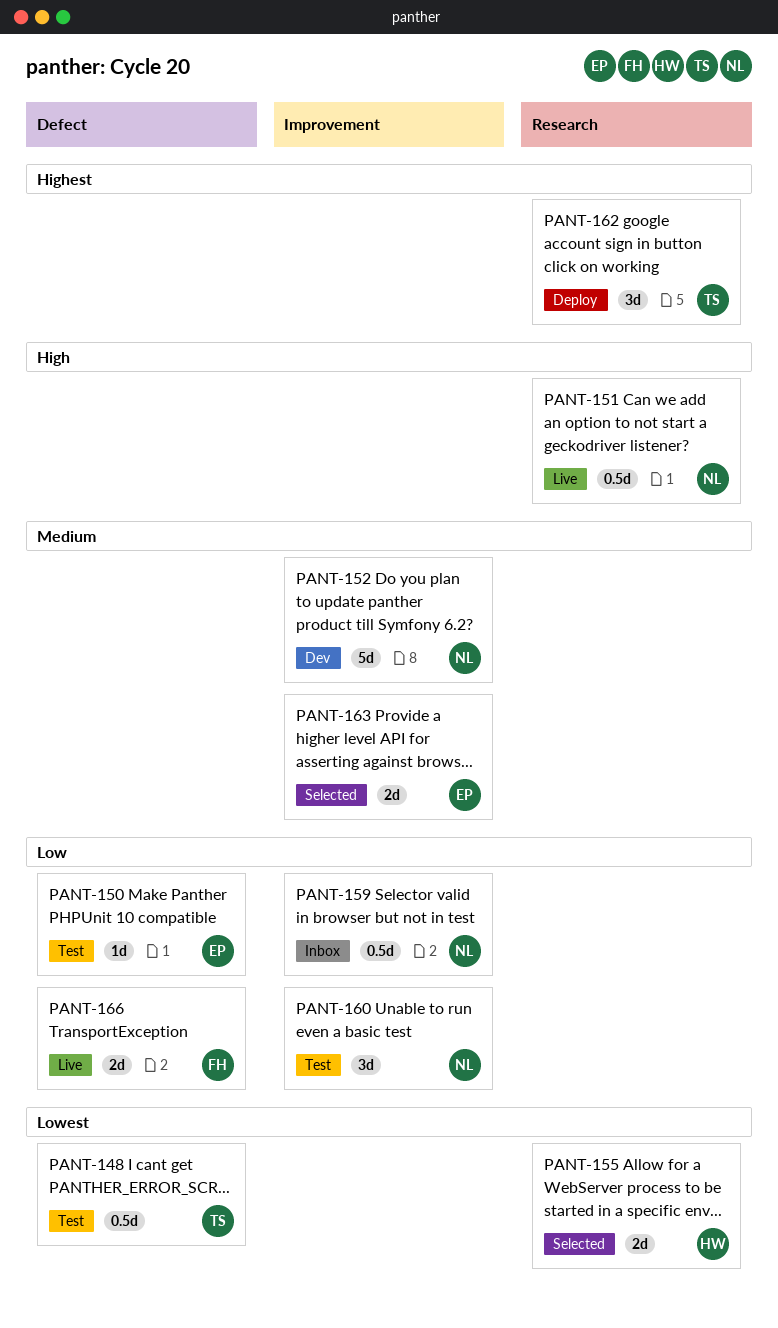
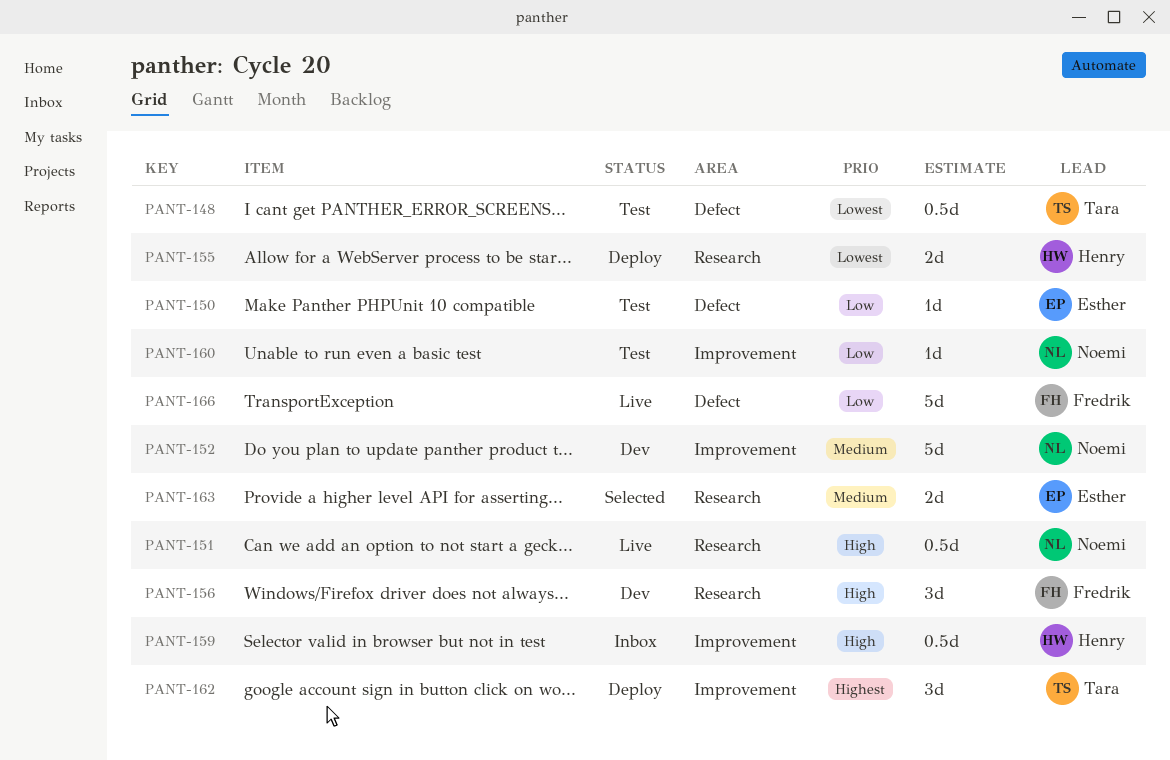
PANT-155, status: Selected -> Deploy
PANT-156: none -> present
PANT-159, owner: Noemi -> Henry
PANT-159, priority: Low -> High
PANT-160, estimate: 3d -> 1d
PANT-162, label: Research -> Improvement
PANT-163, label: Improvement -> Research
PANT-166, estimate: 2d -> 5d

